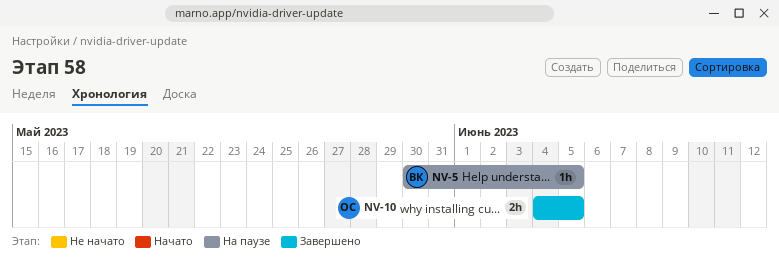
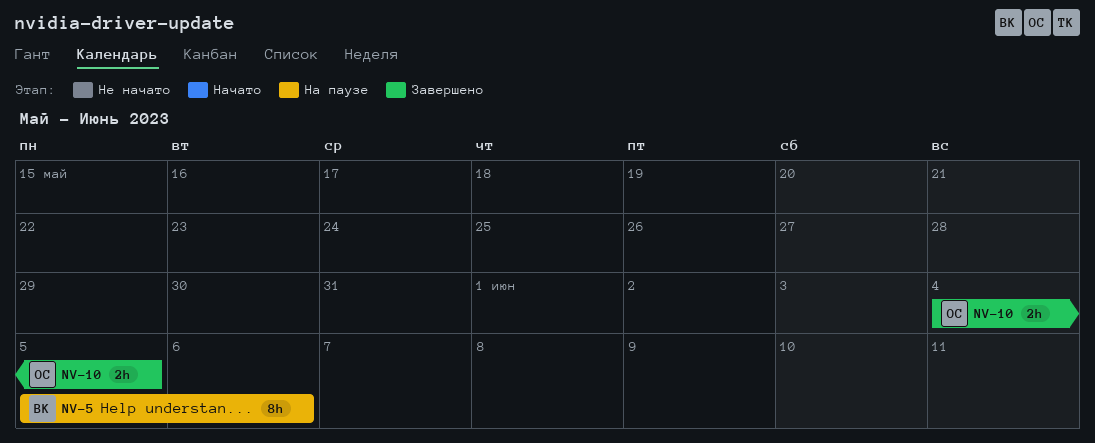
NV-5, estimate: 1h -> 8h
NV-5, start: May 30 -> Jun 5
NV-5, due: Jun 5 -> Jun 6

